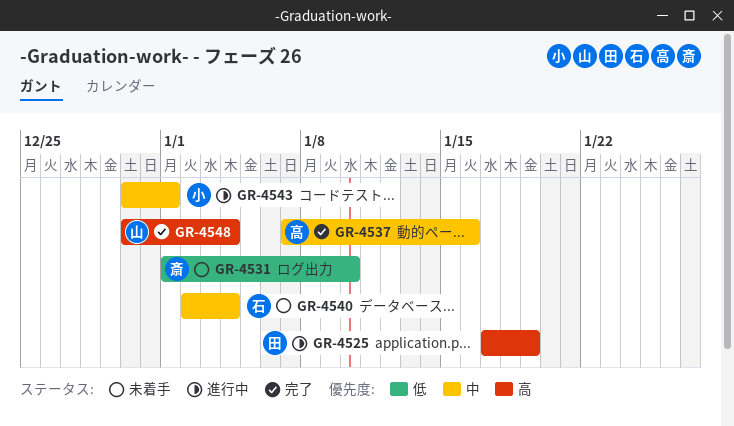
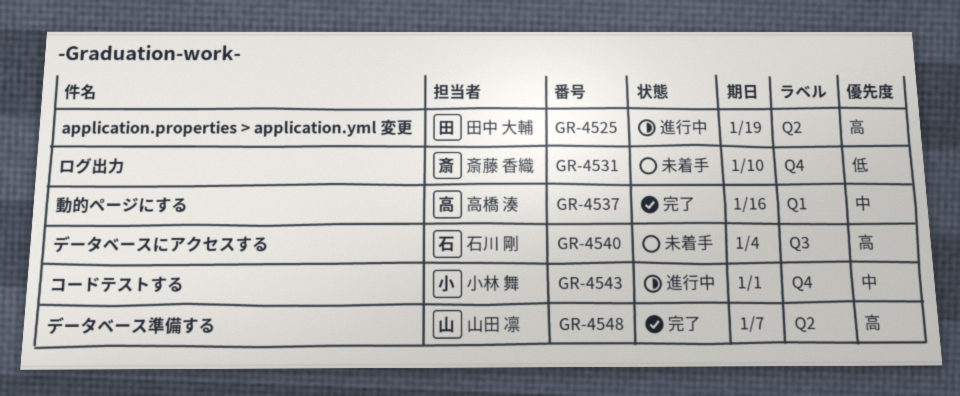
GR-4540, priority: 中 -> 高
GR-4548, due: Jan 4 -> Jan 7

